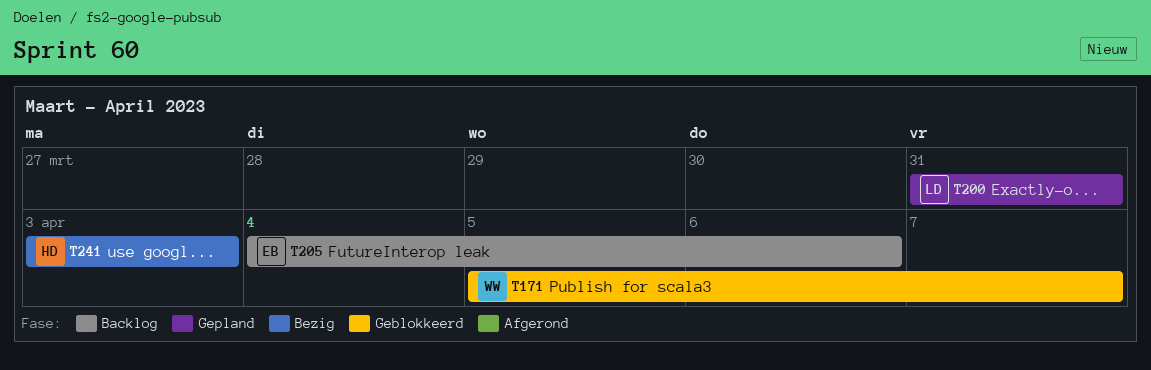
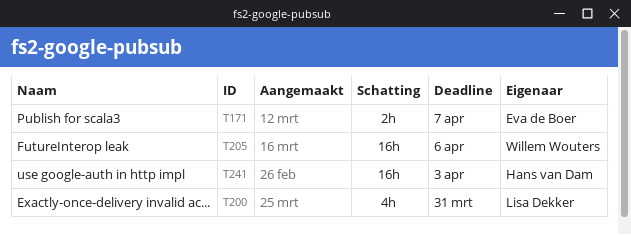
T171, owner: Willem Wouters -> Eva de Boer
T205, owner: Eva de Boer -> Willem Wouters

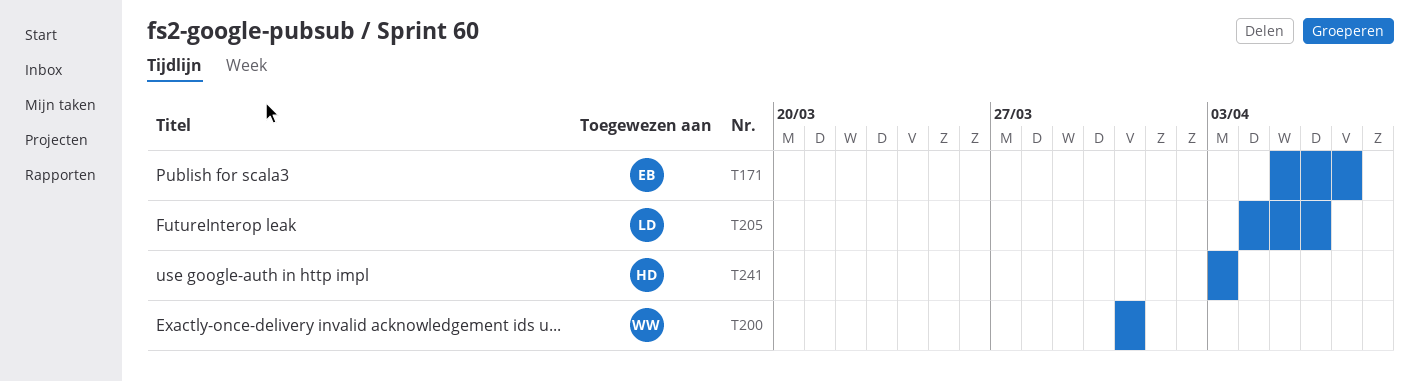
T200, owner: Lisa Dekker -> Willem Wouters
T205, owner: Willem Wouters -> Lisa Dekker

